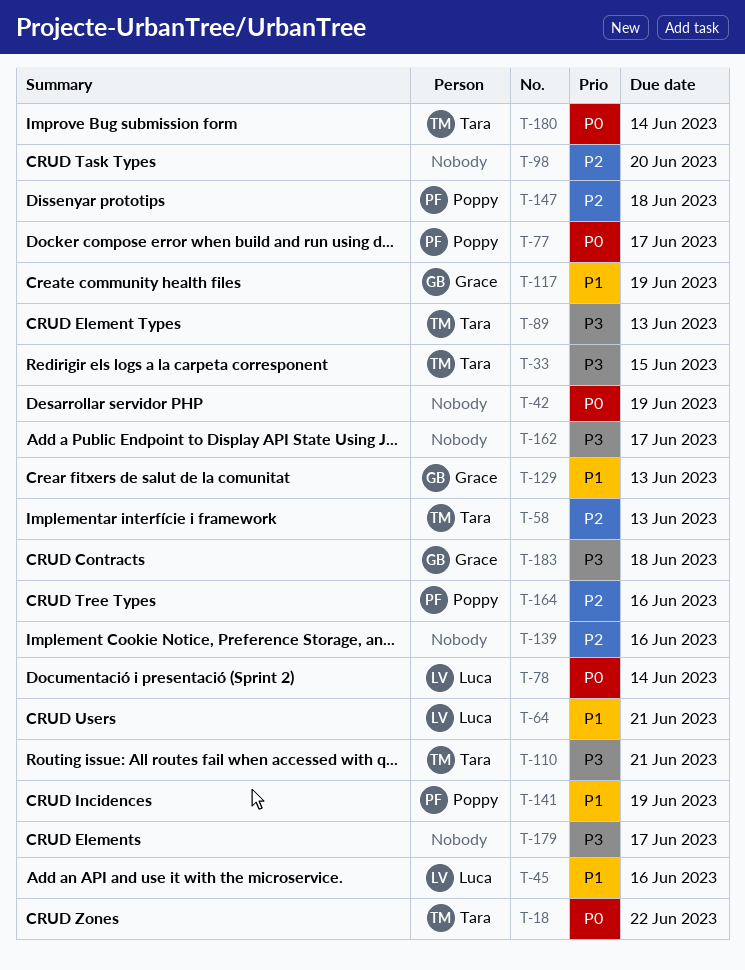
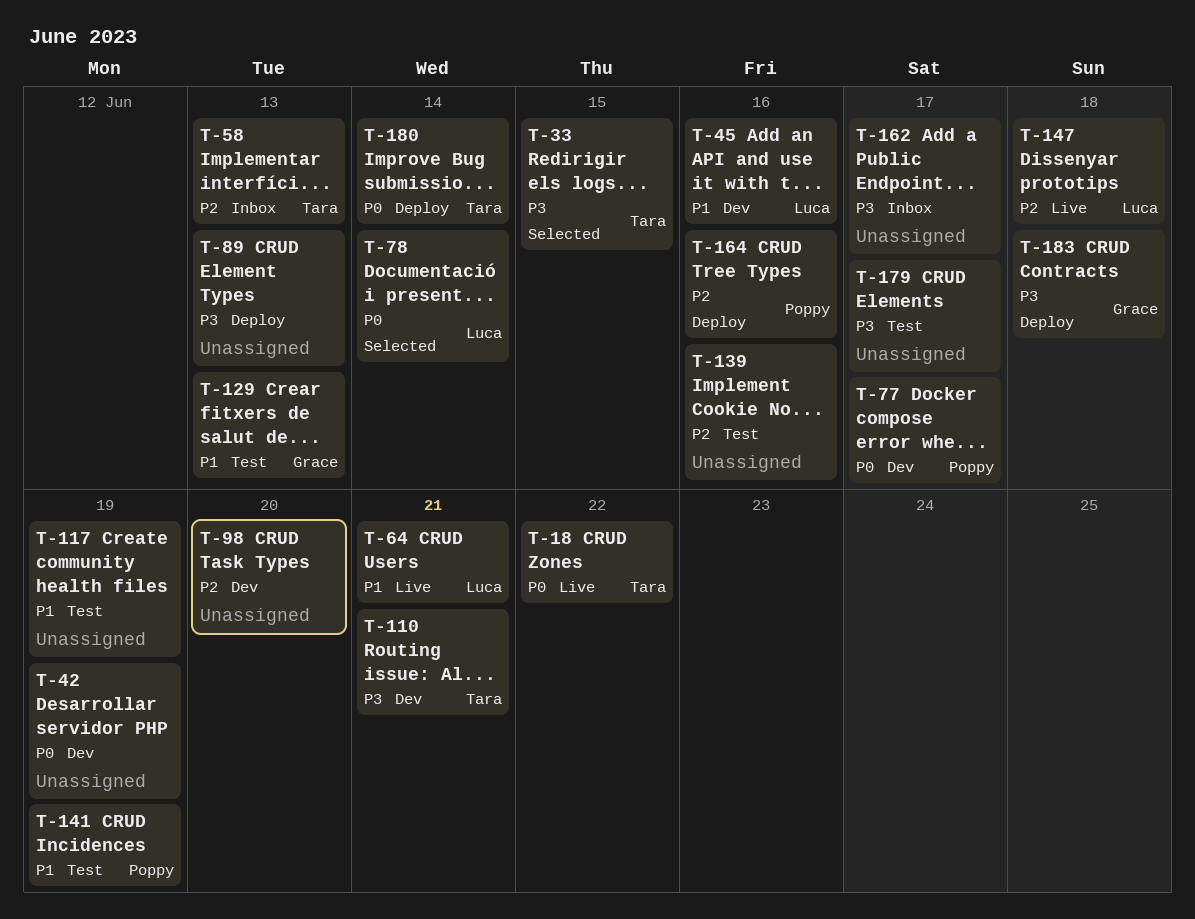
T-89, owner: Tara -> none
T-117, owner: Grace -> none
T-147, owner: Poppy -> Luca

